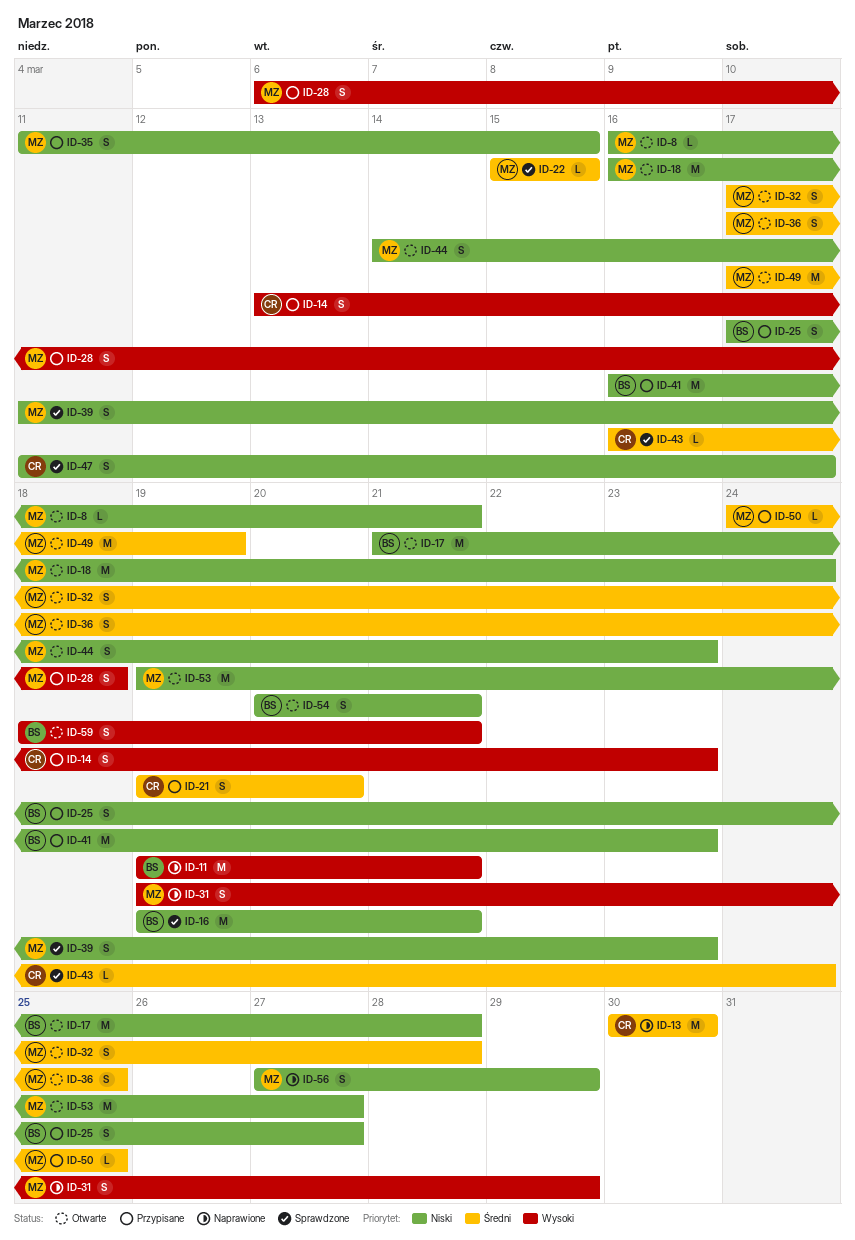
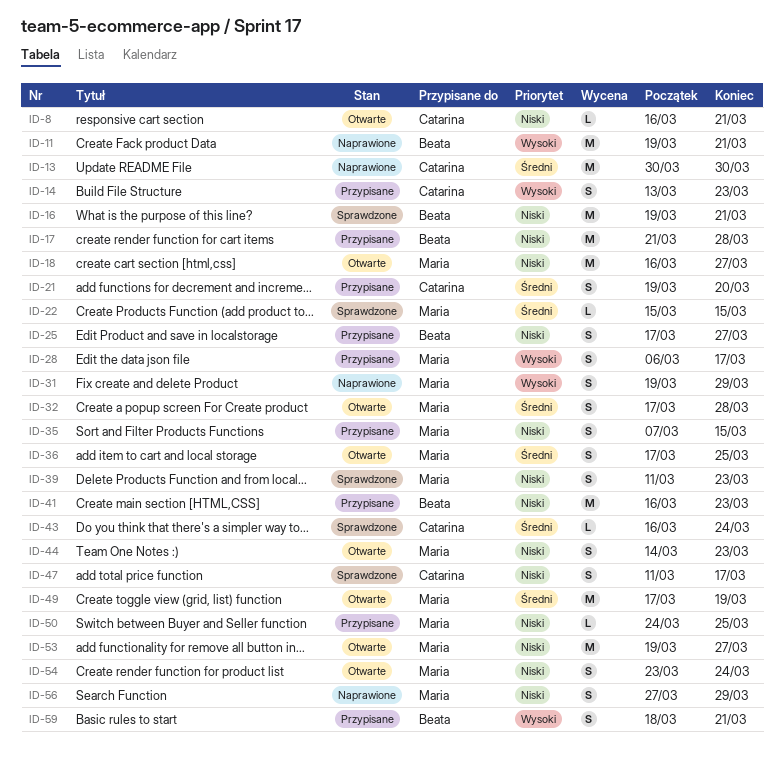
ID-8, owner: Maria -> Catarina
ID-17, status: Otwarte -> Przypisane
ID-18, due: Mar 24 -> Mar 27
ID-28, due: Mar 18 -> Mar 17
ID-35, start: Mar 11 -> Mar 7
ID-50, priority: Średni -> Niski
ID-54, owner: Beata -> Maria
ID-54, start: Mar 20 -> Mar 23
ID-54, due: Mar 21 -> Mar 24
ID-59, status: Otwarte -> Przypisane

